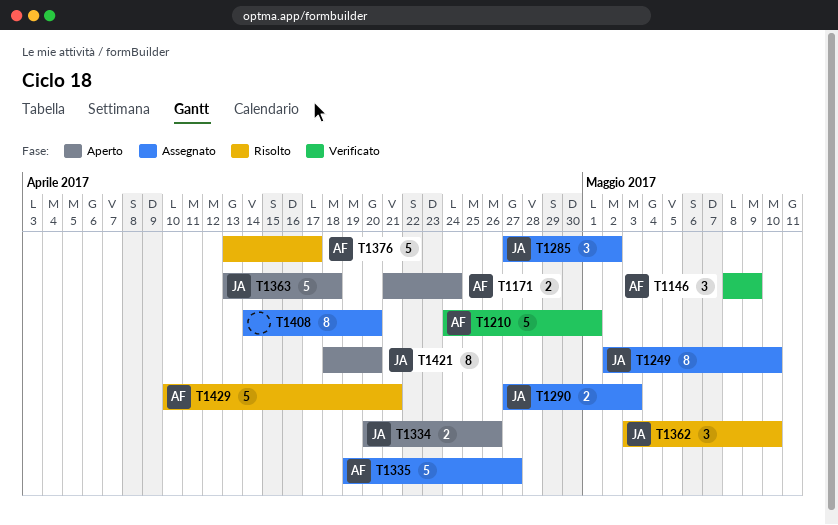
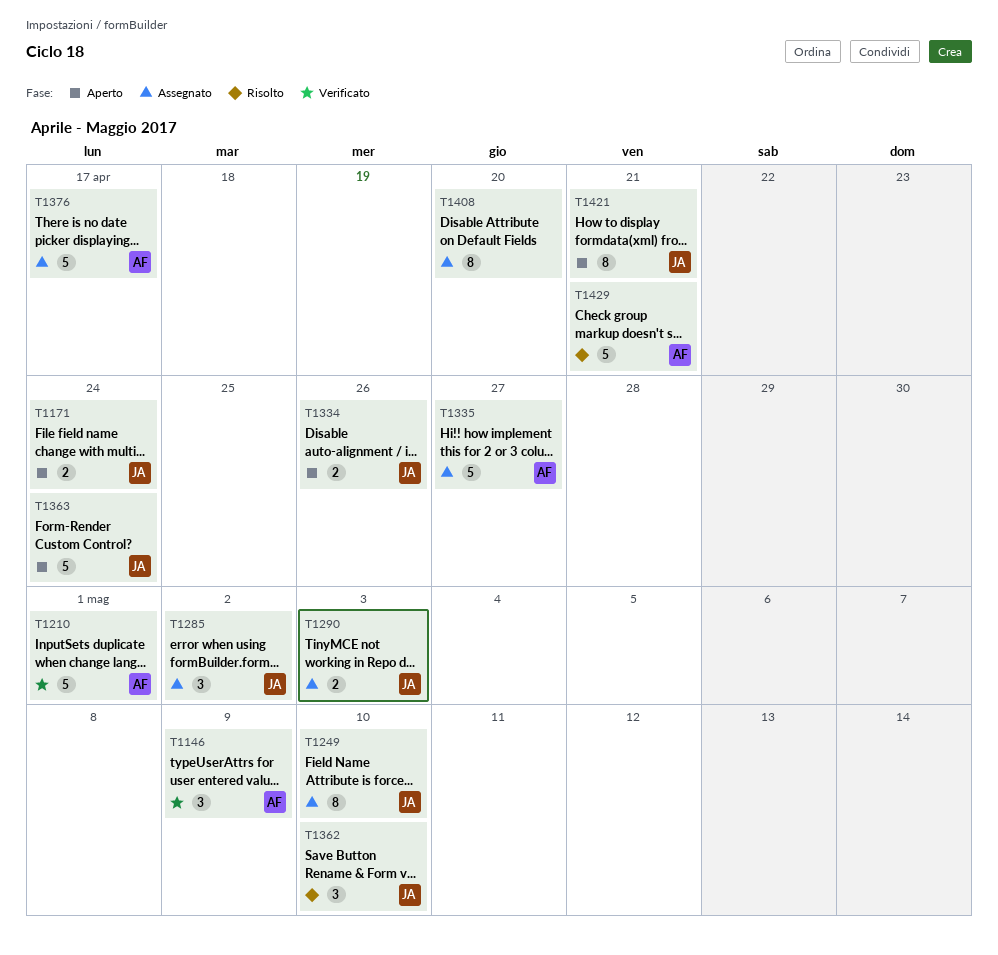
T1171, owner: AF -> JA
T1363, due: Apr 18 -> Apr 24
T1376, status: Risolto -> Assegnato
T1421, due: Apr 20 -> Apr 21

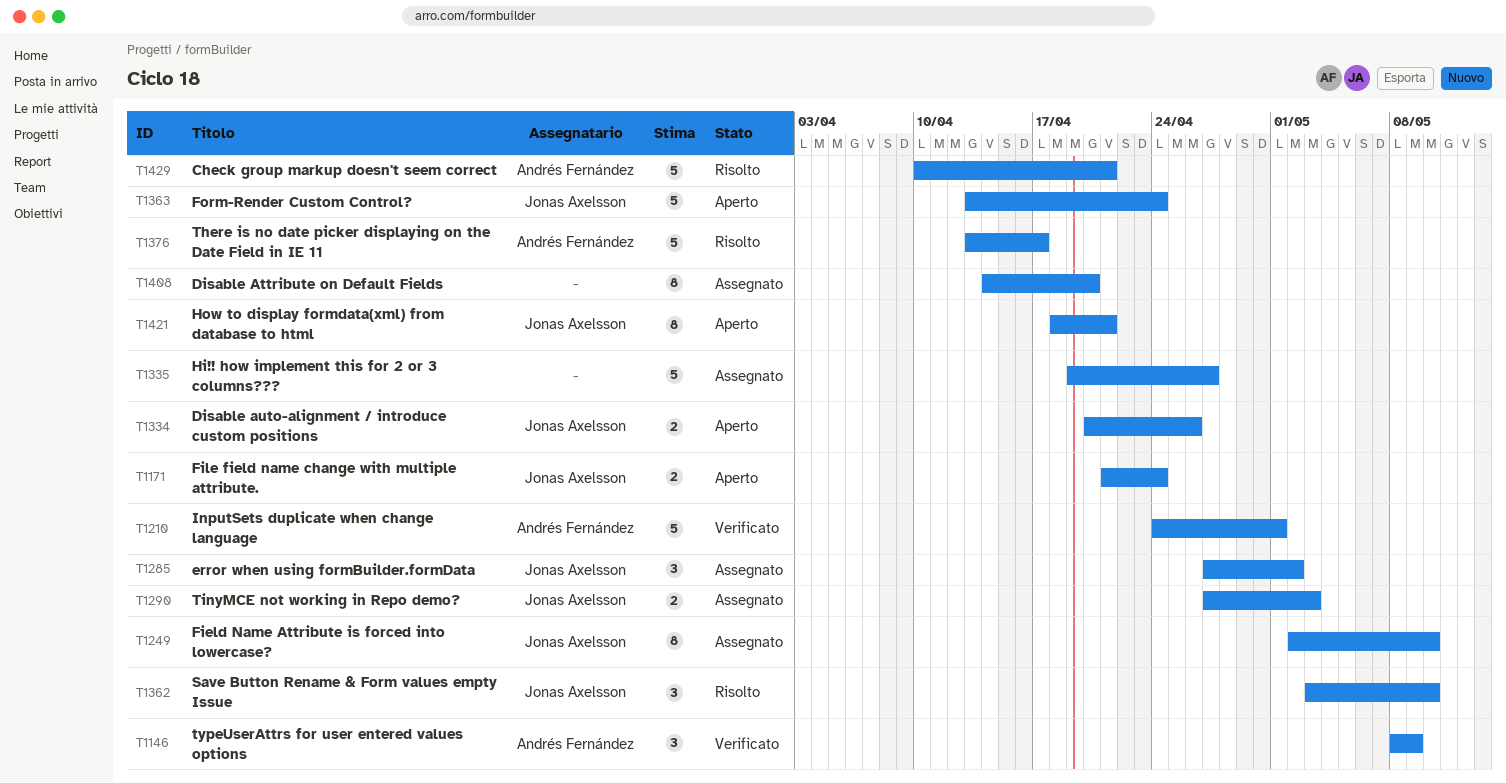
T1335, owner: Andrés Fernández -> none
T1376, status: Assegnato -> Risolto

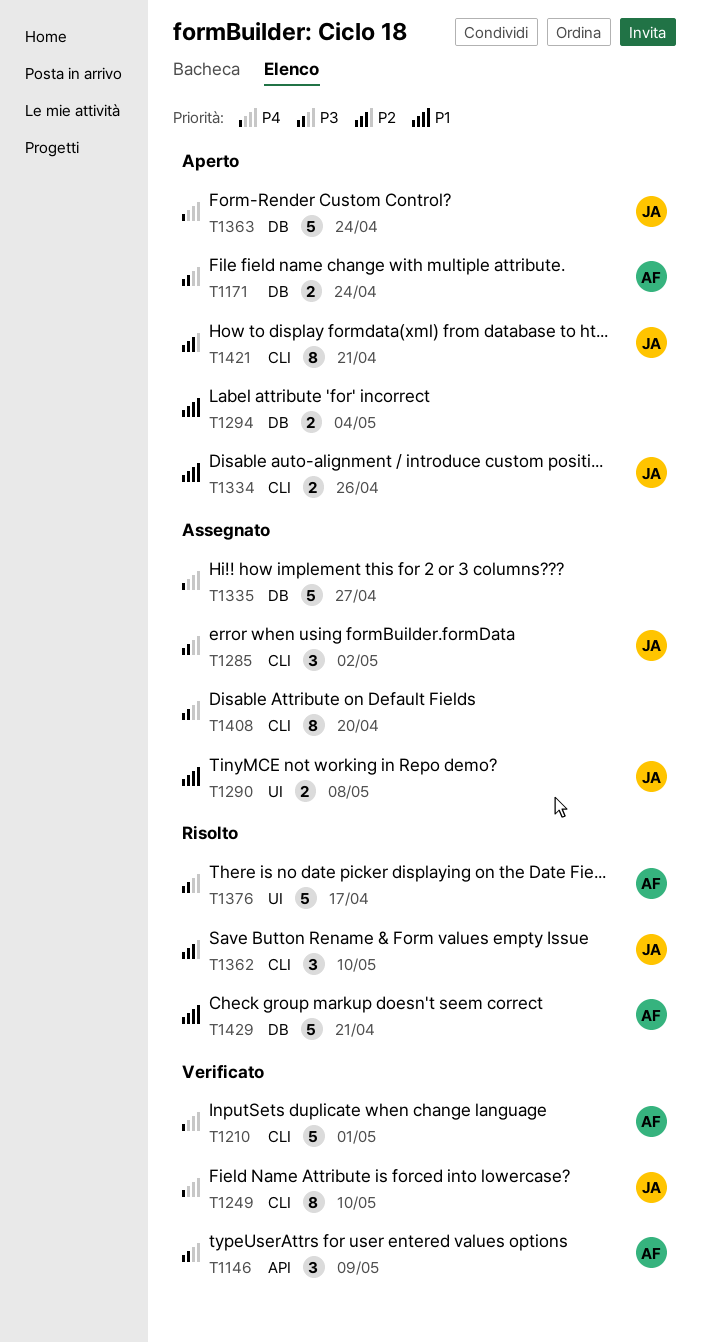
T1171, owner: Jonas Axelsson -> Andrés Fernández
T1249, status: Assegnato -> Verificato
T1290, due: May 3 -> May 8
T1294: none -> present

